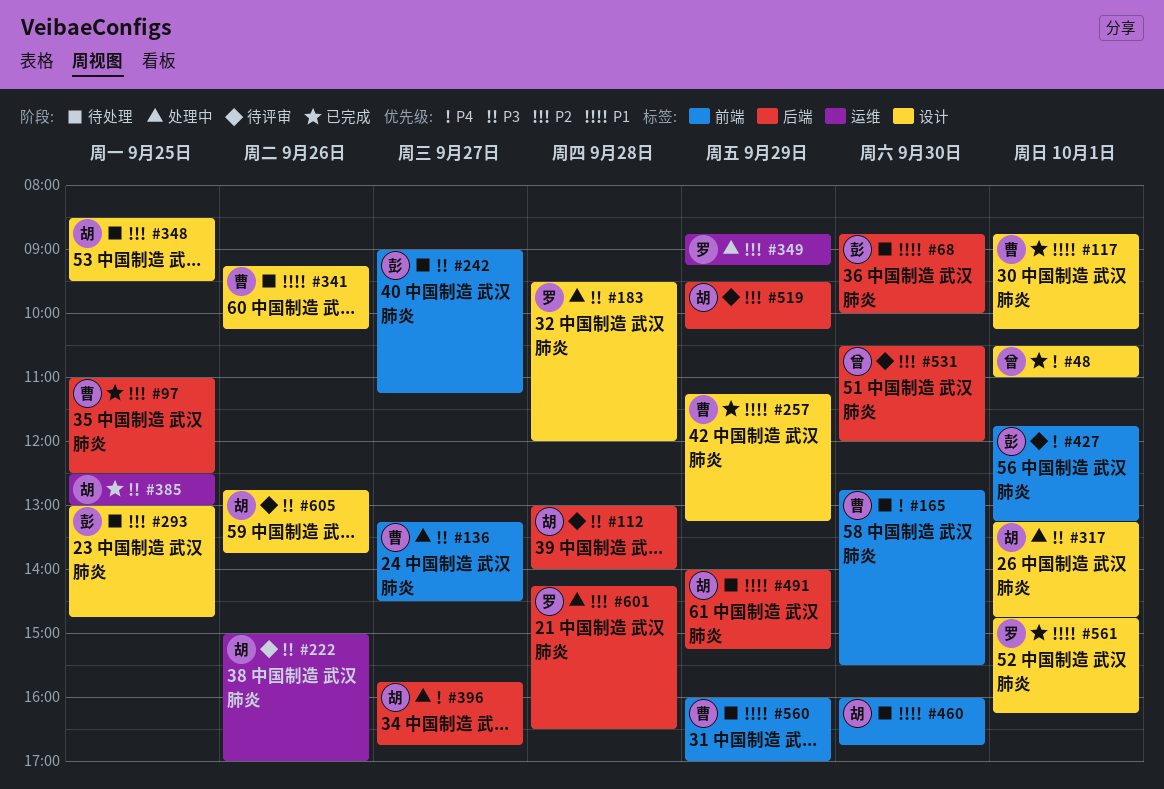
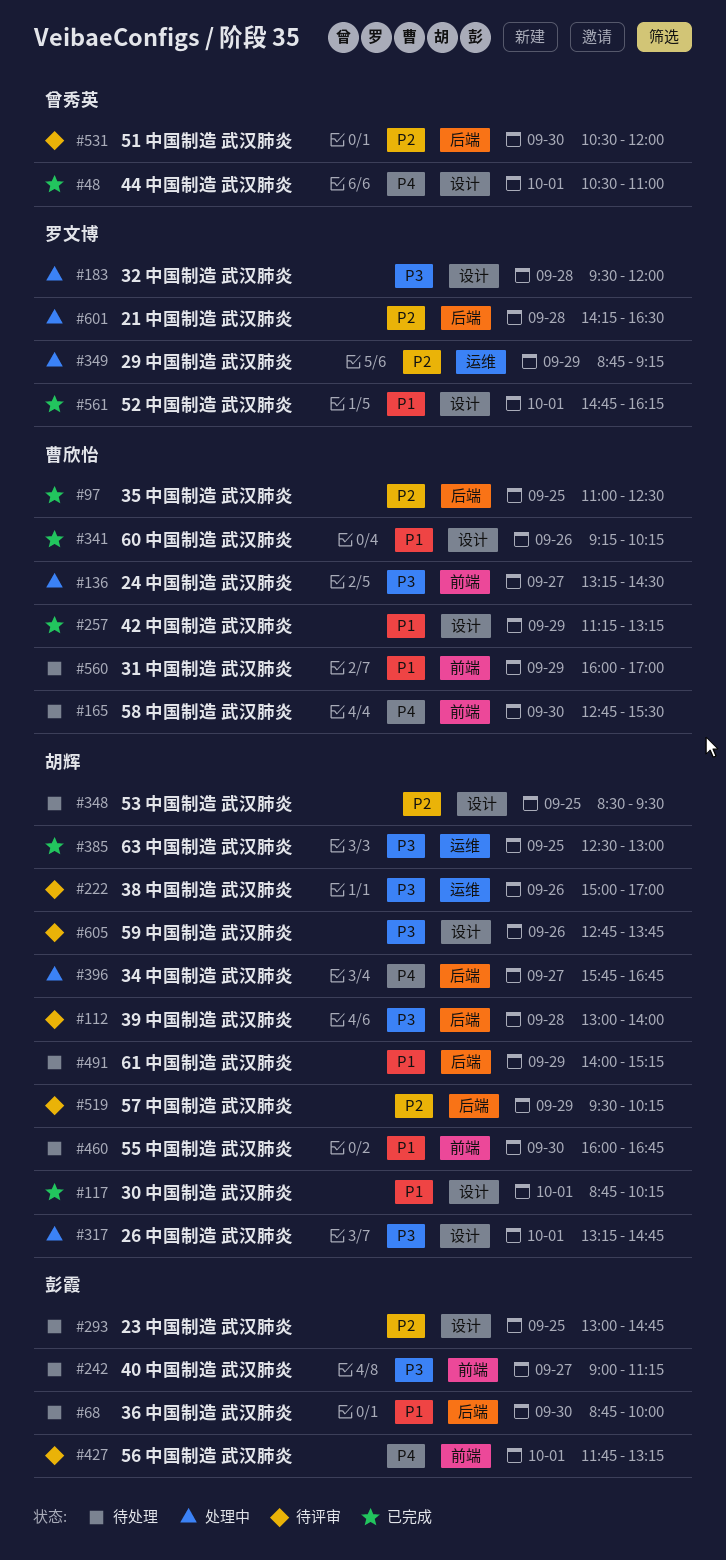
#117, owner: 曹欣怡 -> 胡辉
#341, status: 待处理 -> 已完成

